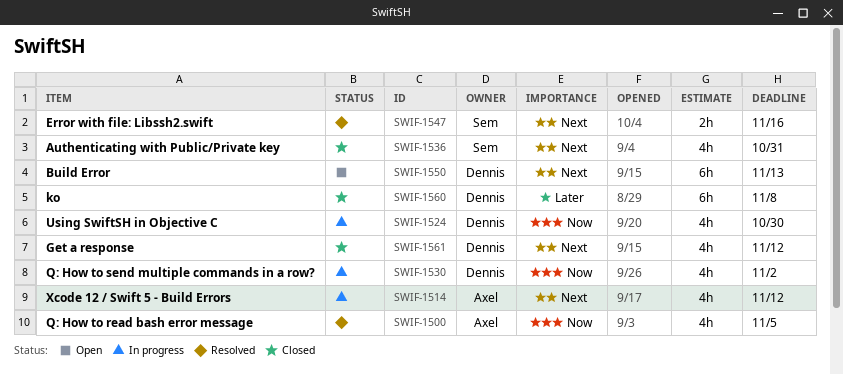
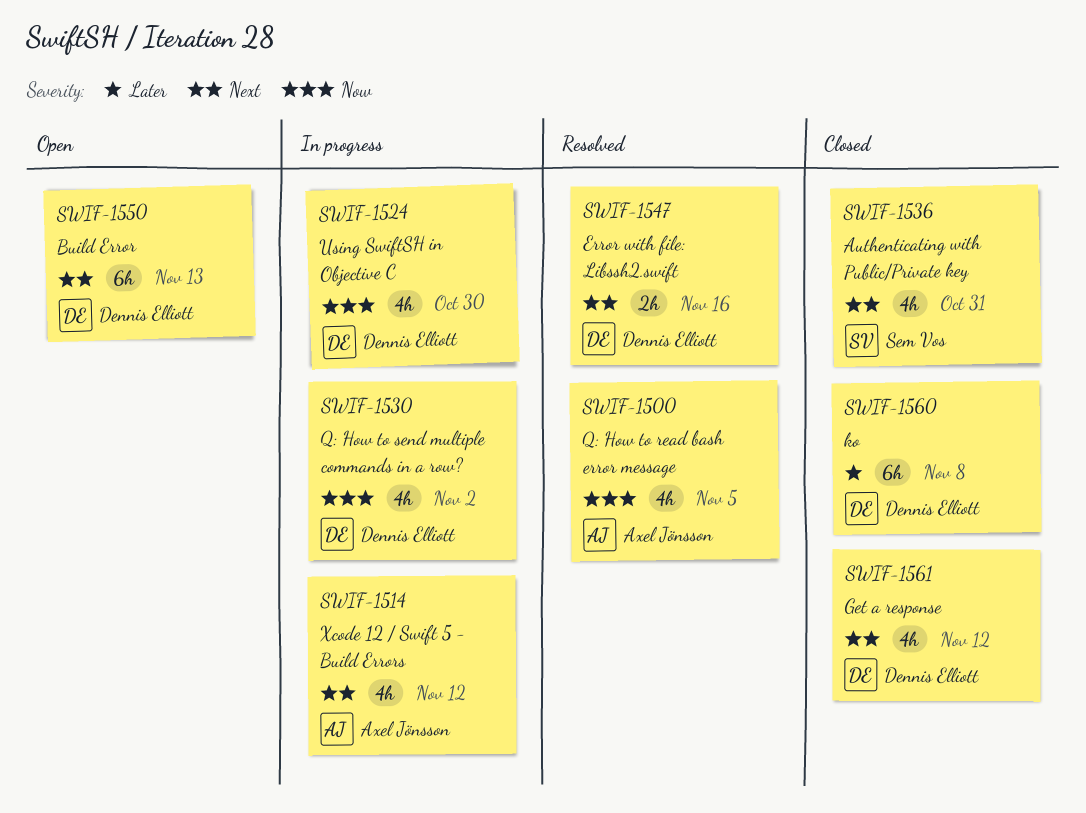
SWIF-1547, owner: Sem Vos -> Dennis Elliott

